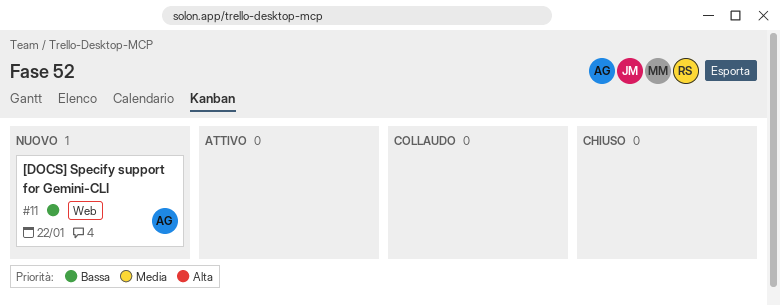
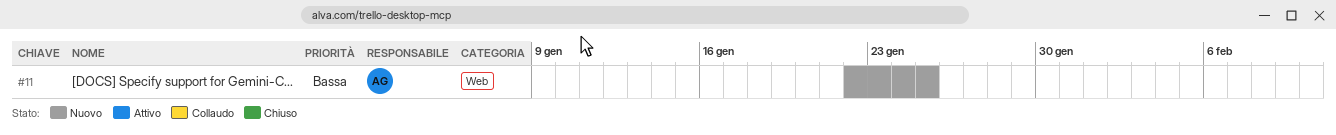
#11, due: Jan 22 -> Jan 25

